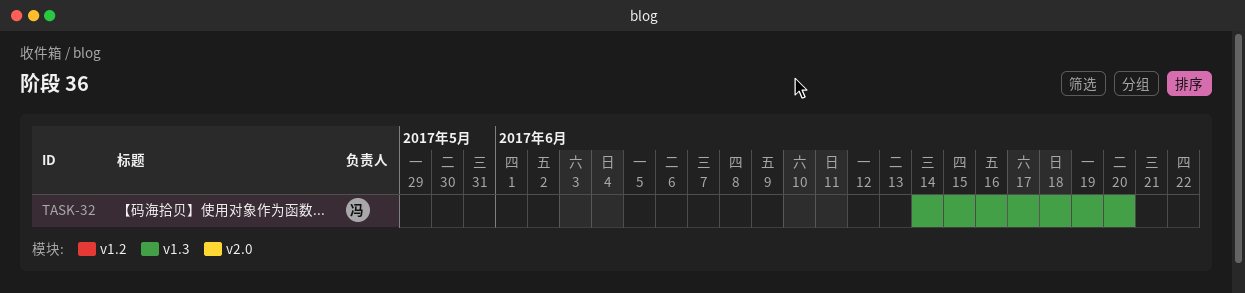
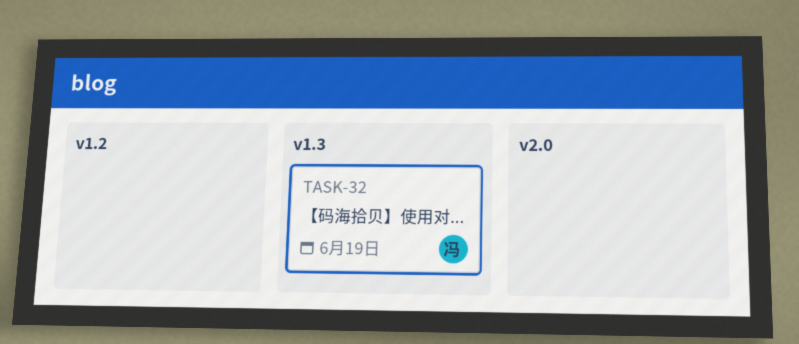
TASK-32, due: Jun 20 -> Jun 19

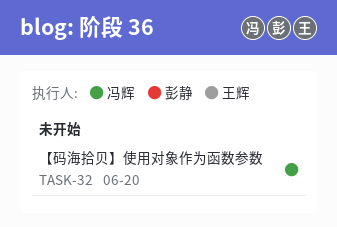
TASK-32, due: Jun 19 -> Jun 20

